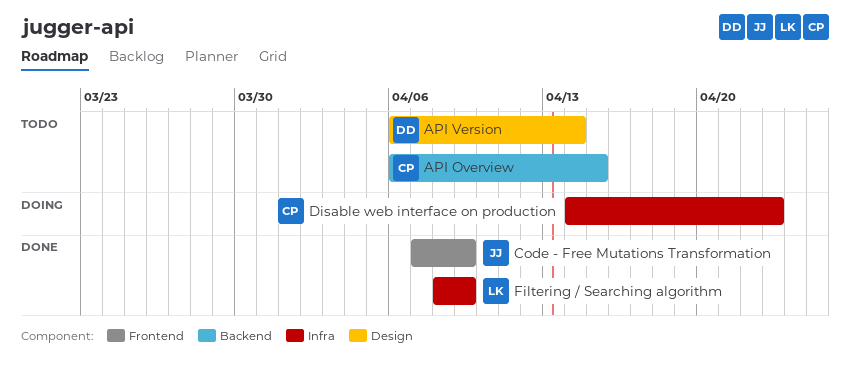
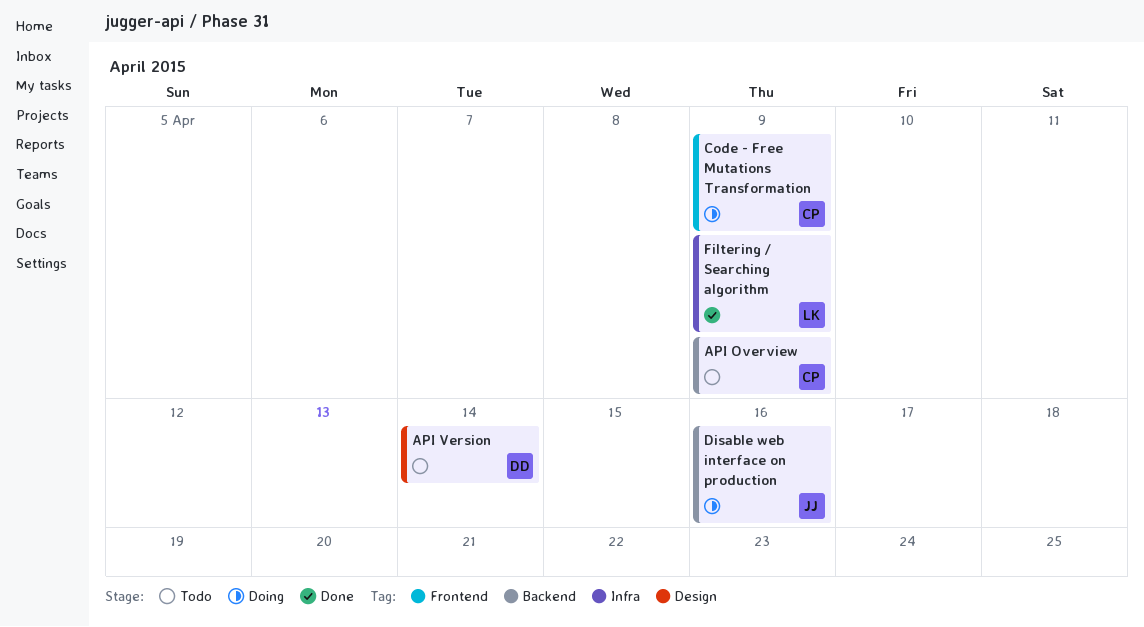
API Overview, due: Apr 15 -> Apr 9
Code - Free Mutations Transformation, status: Done -> Doing
Code - Free Mutations Transformation, owner: JJ -> CP
Disable web interface on production, owner: CP -> JJ
Disable web interface on production, label: Infra -> Backend
Disable web interface on production, due: Apr 23 -> Apr 16

